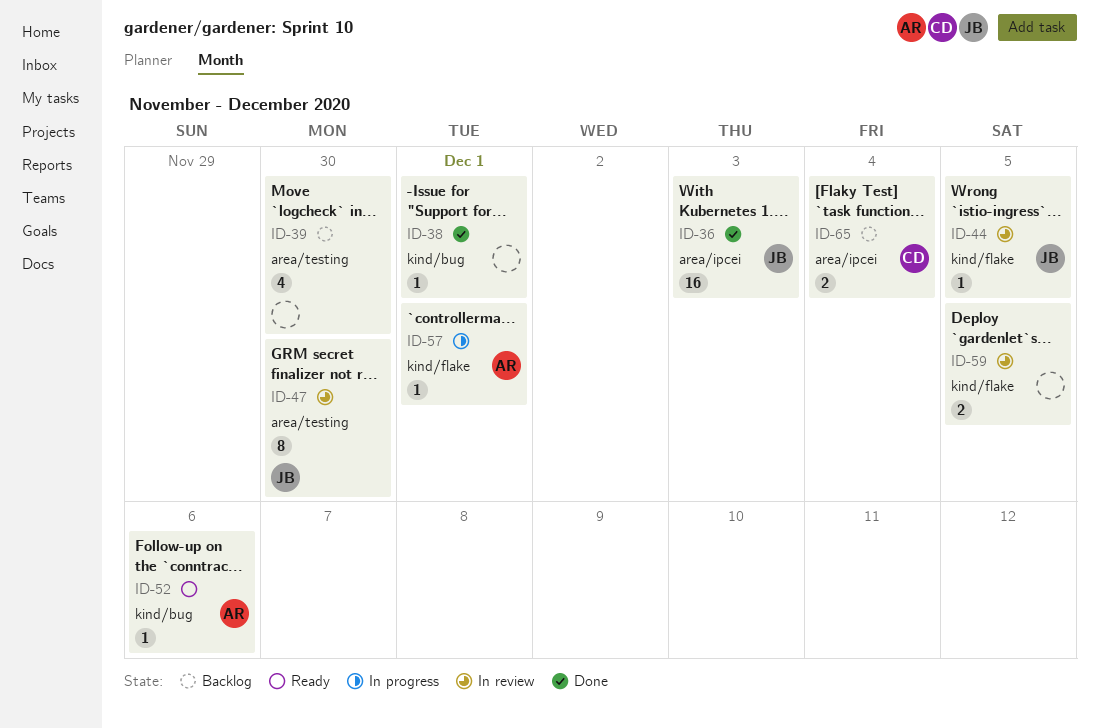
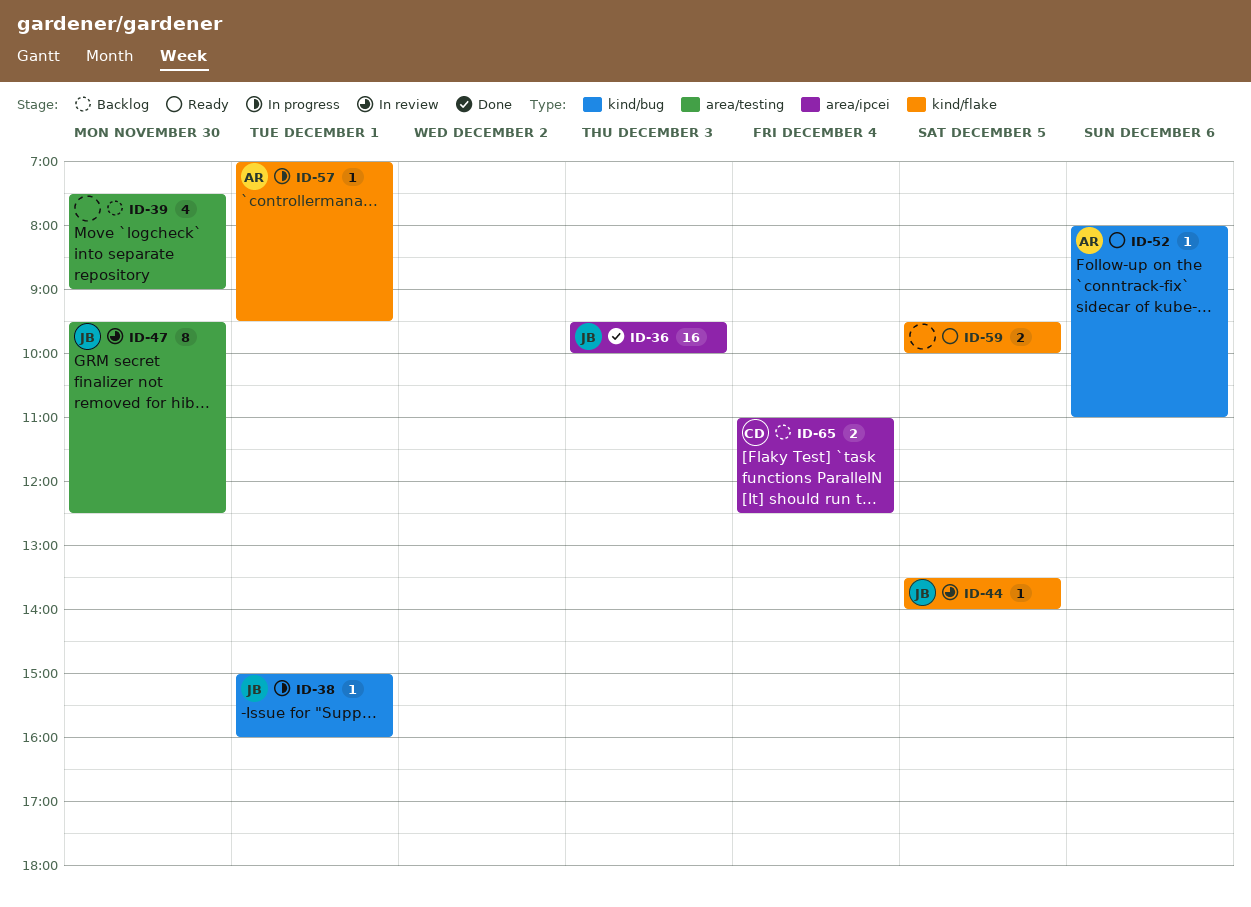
ID-38, status: Done -> In progress
ID-38, owner: none -> JB
ID-59, status: In review -> Ready

